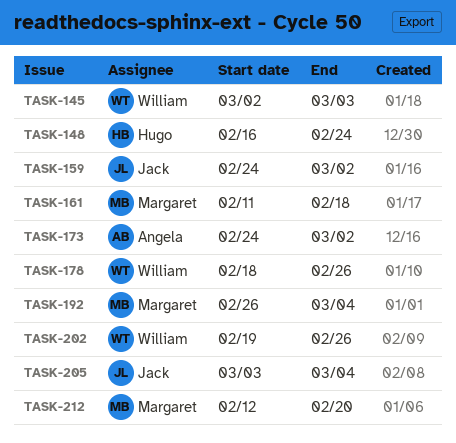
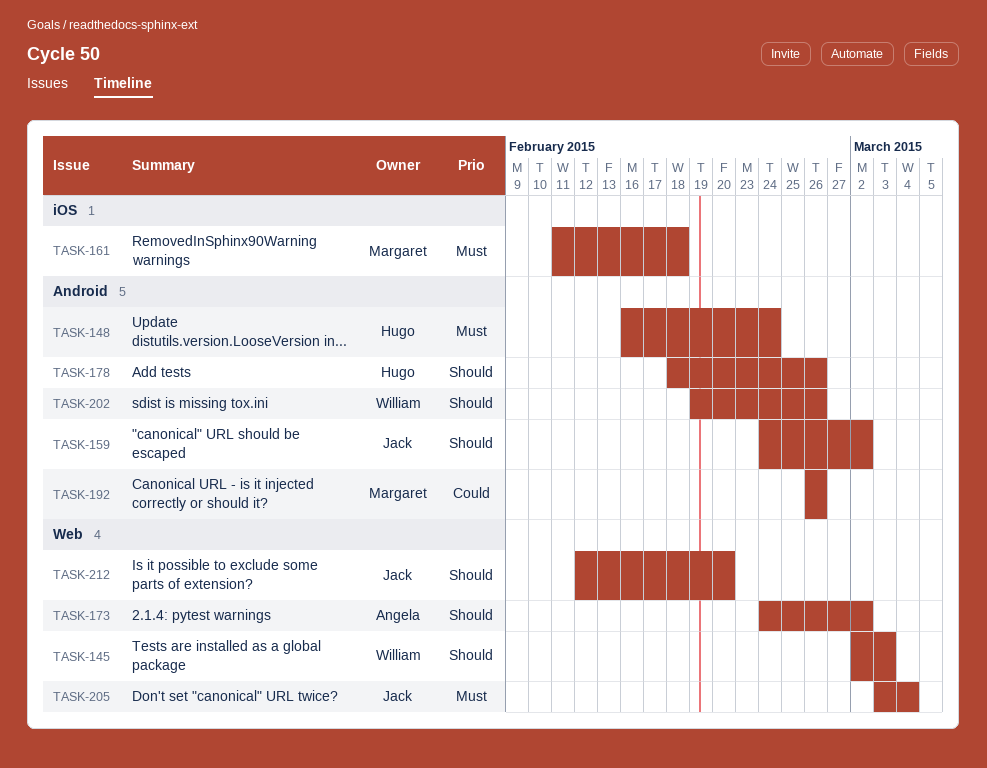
TASK-178, owner: William -> Hugo
TASK-192, due: Mar 4 -> Feb 26
TASK-212, owner: Margaret -> Jack

